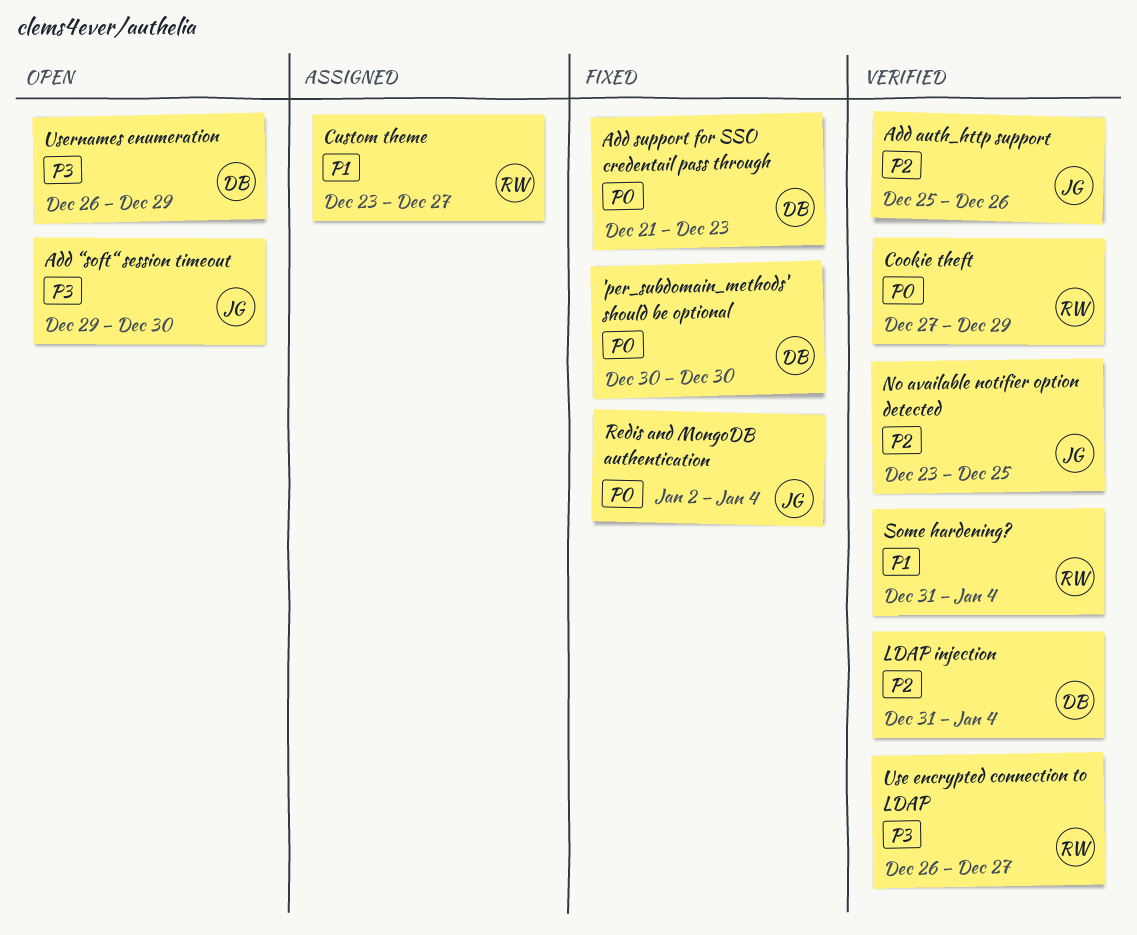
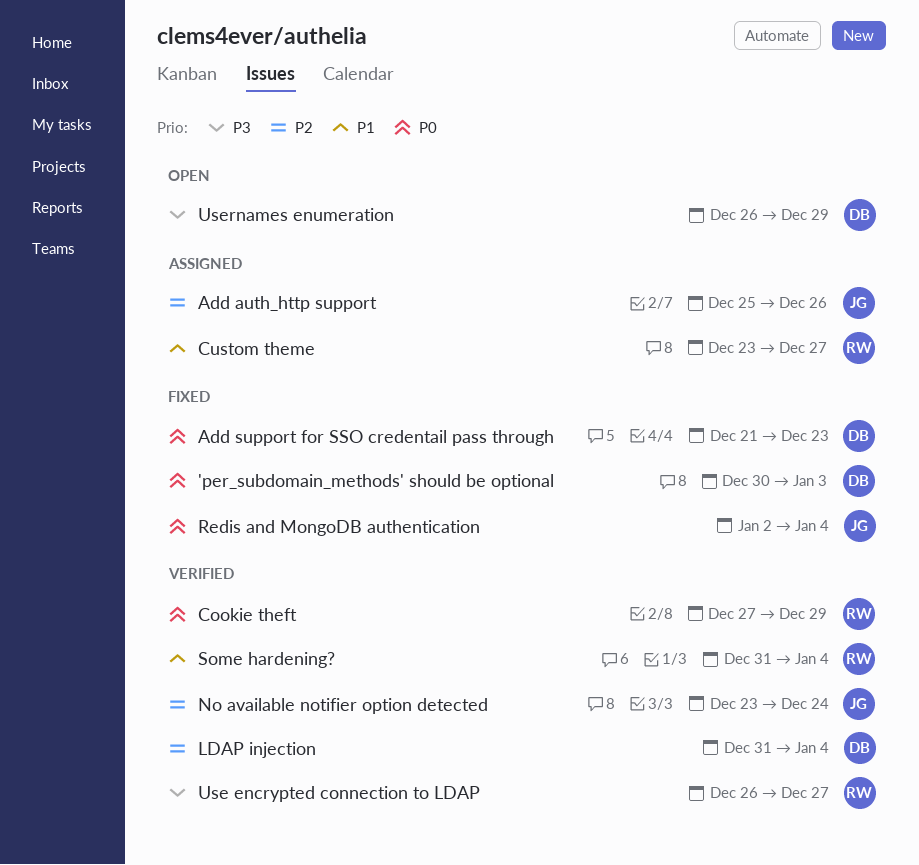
'per_subdomain_methods' should be optional, due: Dec 30 -> Jan 3
Add auth_http support, status: Verified -> Assigned
Add “soft“ session timeout: present -> none
No available notifier option detected, due: Dec 25 -> Dec 24

